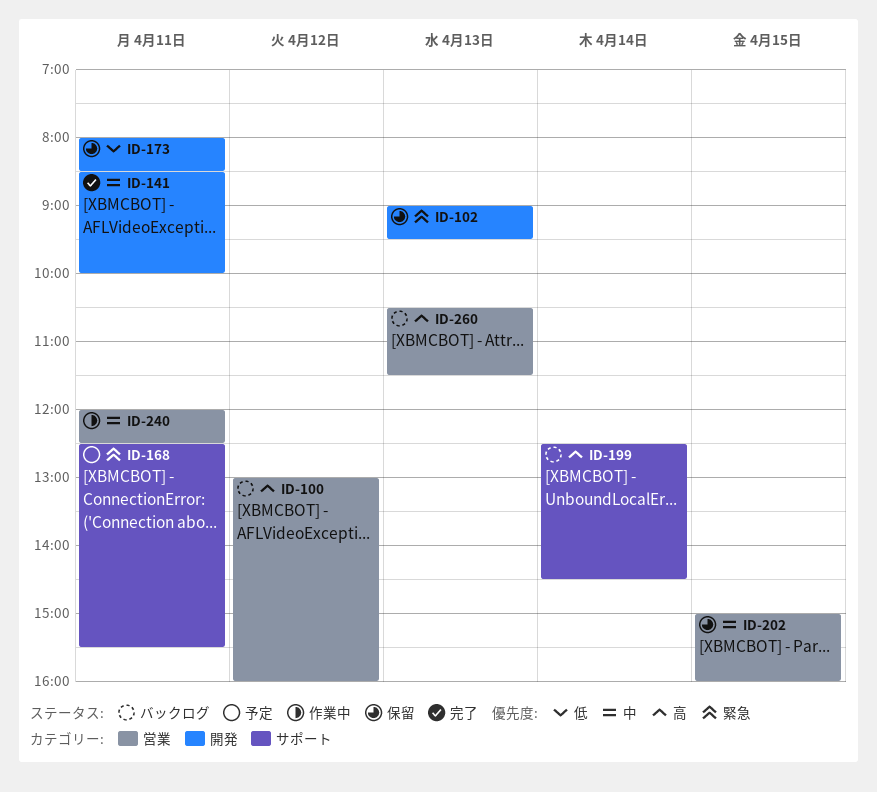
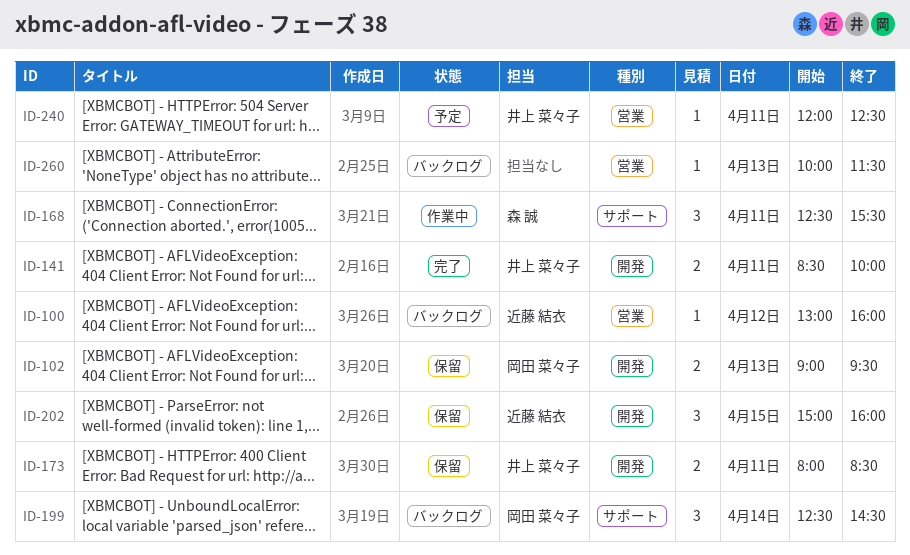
ID-168, status: 予定 -> 作業中
ID-202, label: 営業 -> 開発
ID-240, status: 作業中 -> 予定
ID-260, begins: 10:30 -> 10:00

